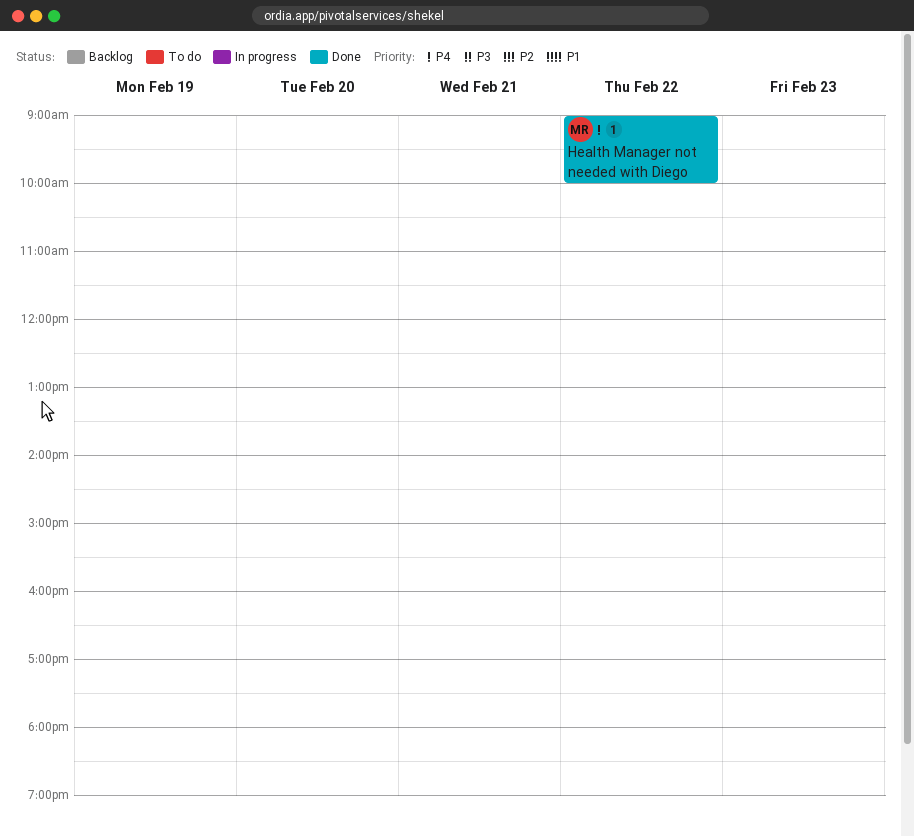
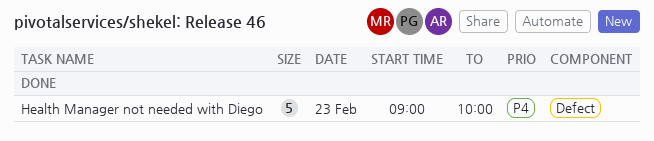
Health Manager not needed with Diego, estimate: 1 -> 5
Health Manager not needed with Diego, day: Feb 22 -> Feb 23

